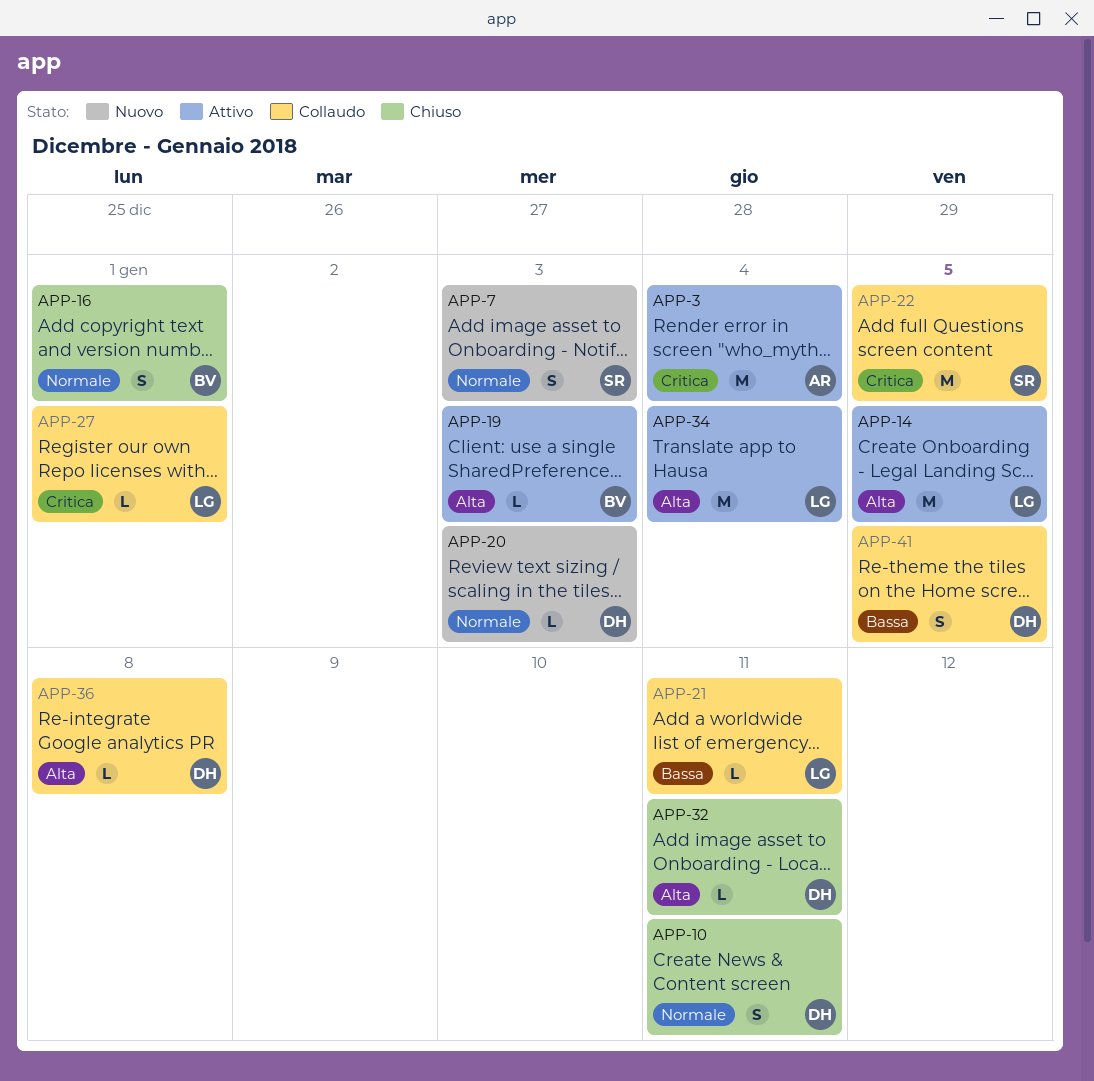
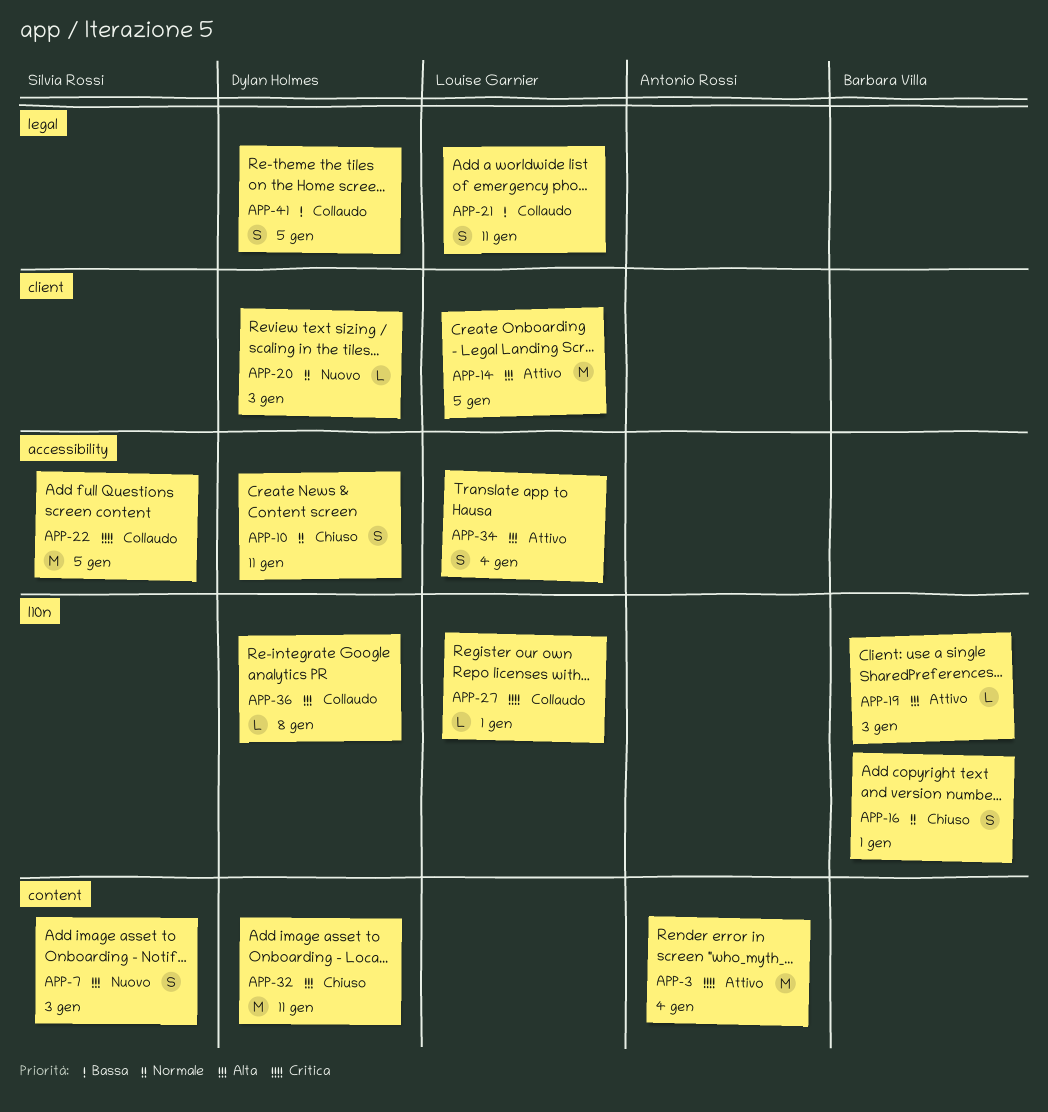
APP-7, priority: Normale -> Alta
APP-21, estimate: L -> S
APP-32, estimate: L -> M
APP-34, estimate: M -> S

